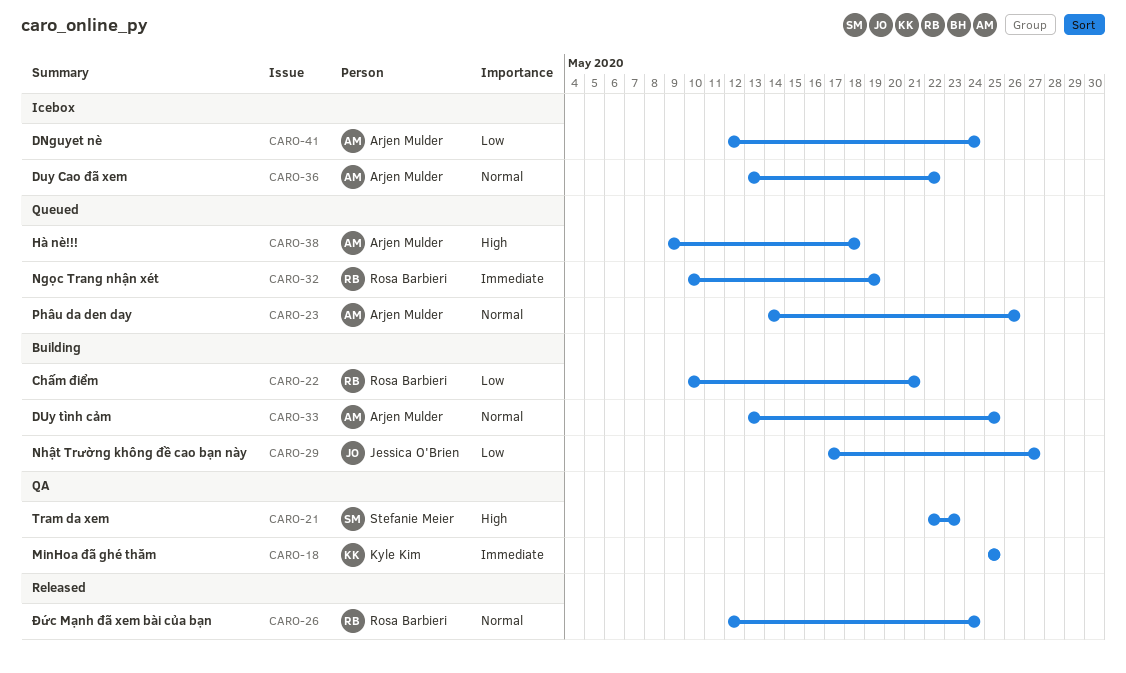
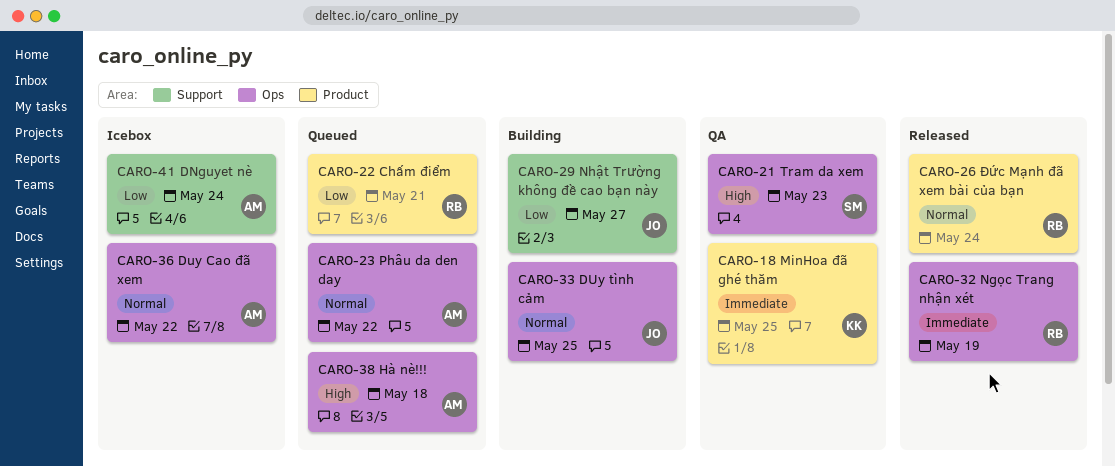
CARO-22, status: Building -> Queued
CARO-23, due: May 26 -> May 22
CARO-32, status: Queued -> Released
CARO-33, owner: Arjen Mulder -> Jessica O'Brien

